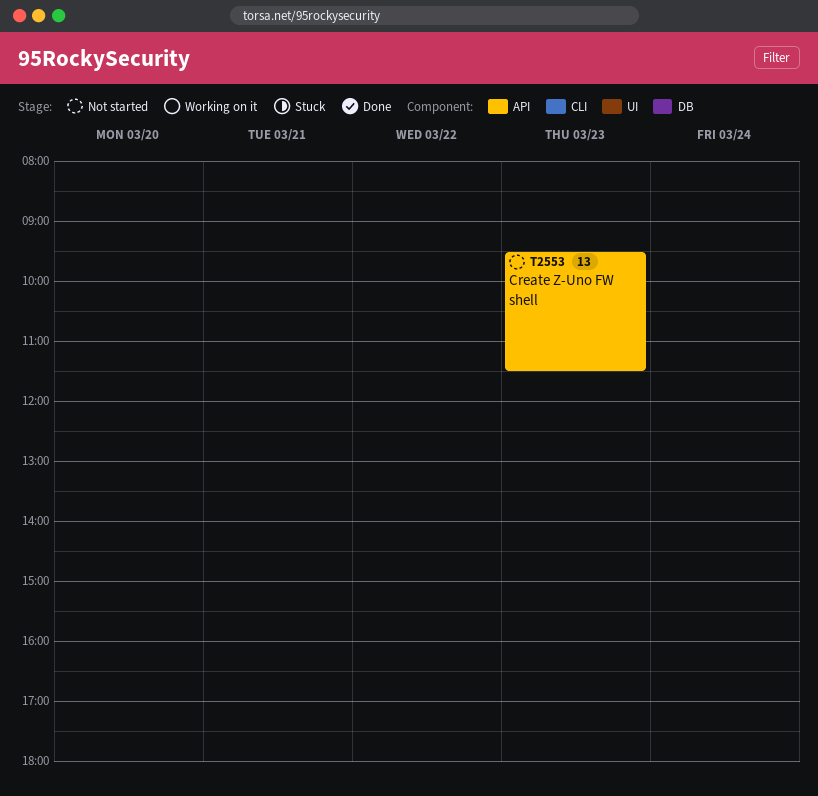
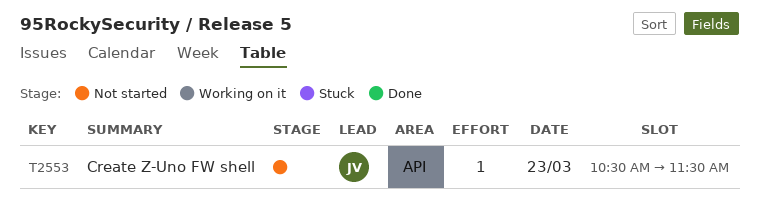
T2553, estimate: 13 -> 1
T2553, begins: 09:30 -> 10:30

